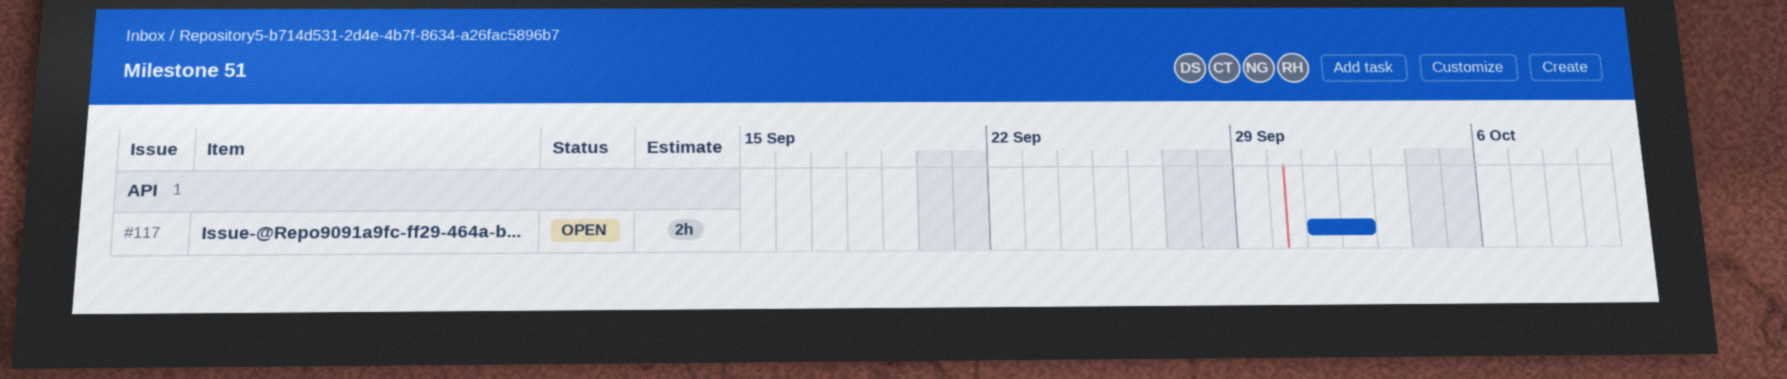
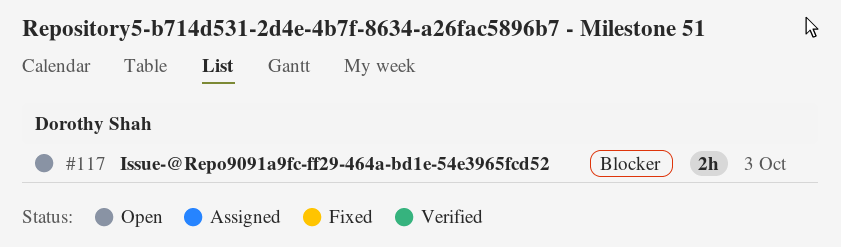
#117, due: Oct 2 -> Oct 3

